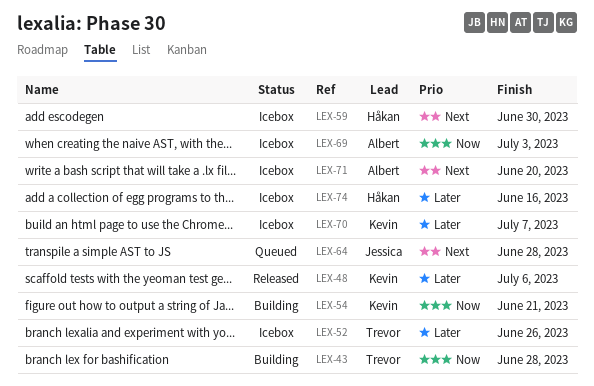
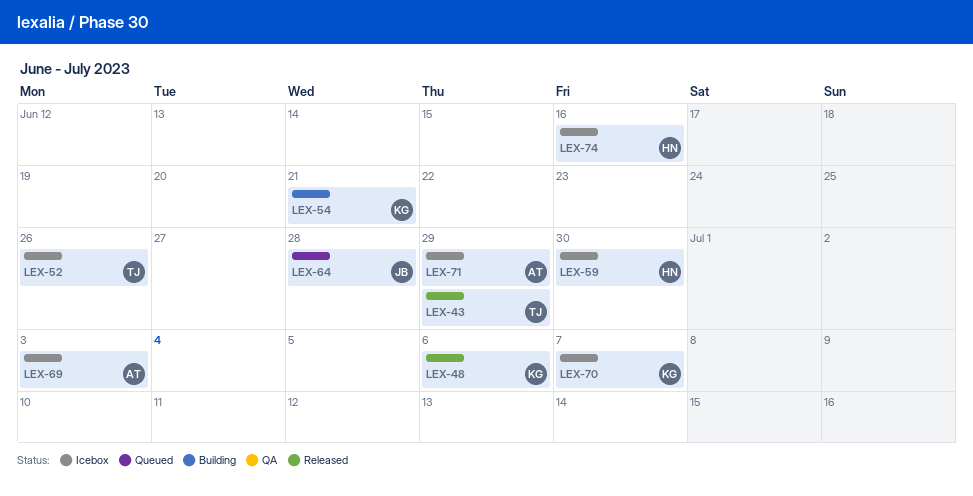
LEX-43, status: Building -> Released
LEX-43, due: Jun 28 -> Jun 29
LEX-71, due: Jun 20 -> Jun 29

